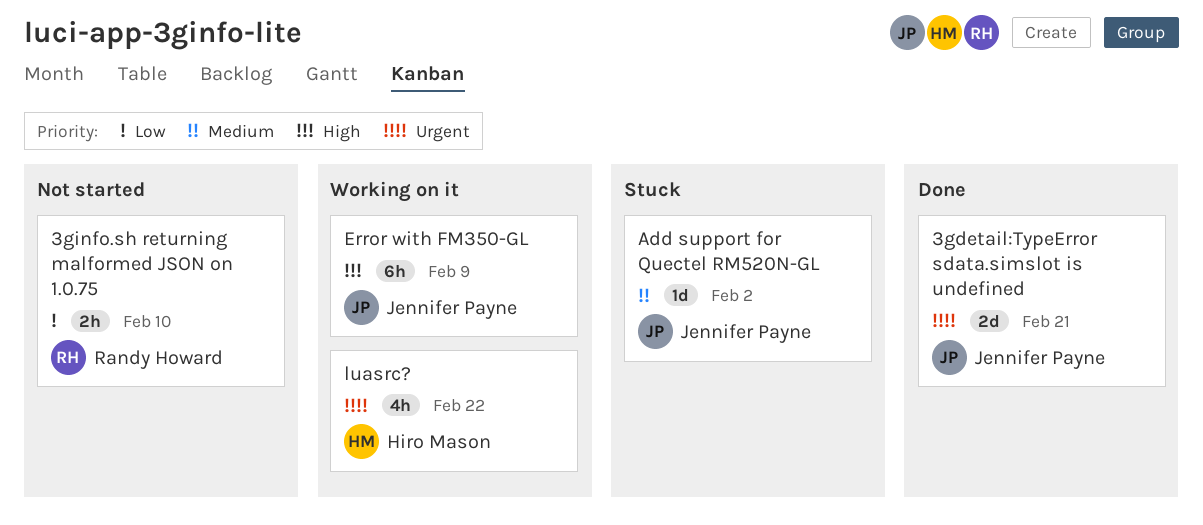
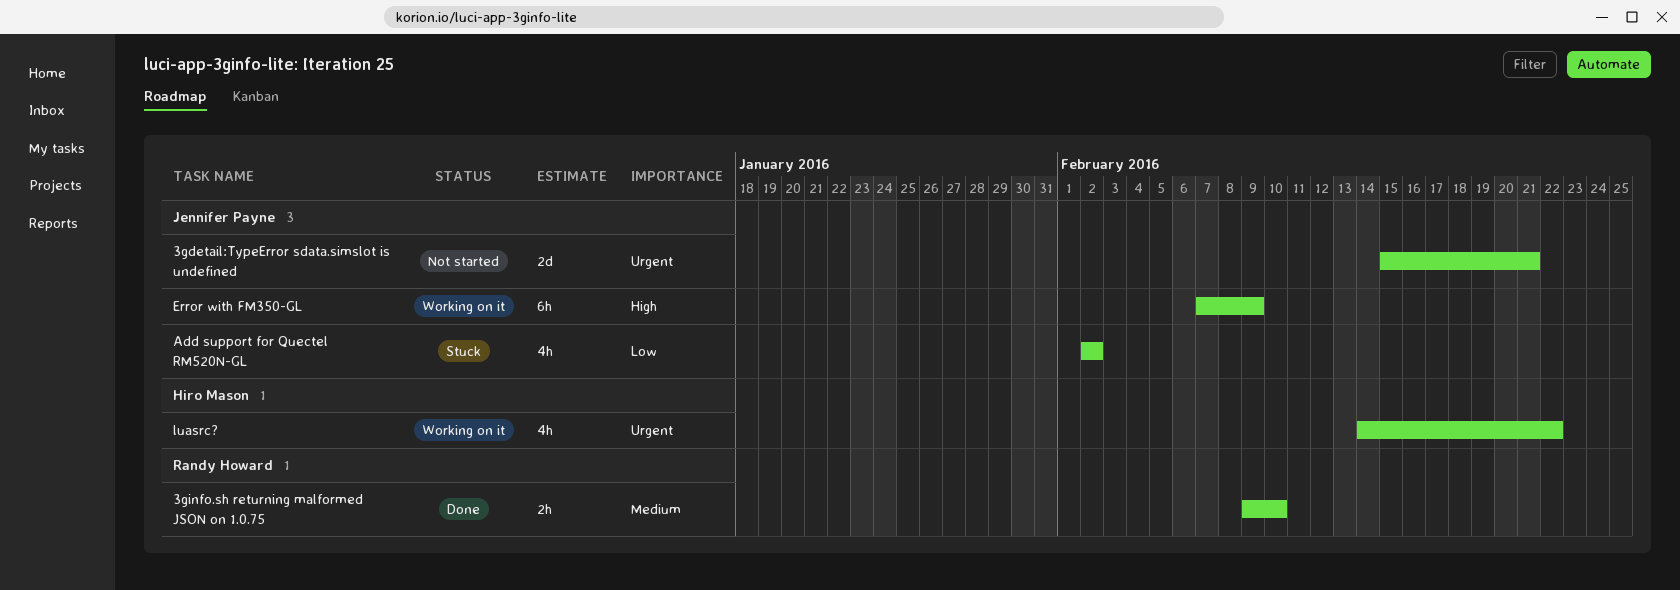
3gdetail:TypeError sdata.simslot is undefined, status: Done -> Not started
3ginfo.sh returning malformed JSON on 1.0.75, status: Not started -> Done
3ginfo.sh returning malformed JSON on 1.0.75, priority: Low -> Medium
Add support for Quectel RM520N-GL, priority: Medium -> Low
Add support for Quectel RM520N-GL, estimate: 1d -> 4h

